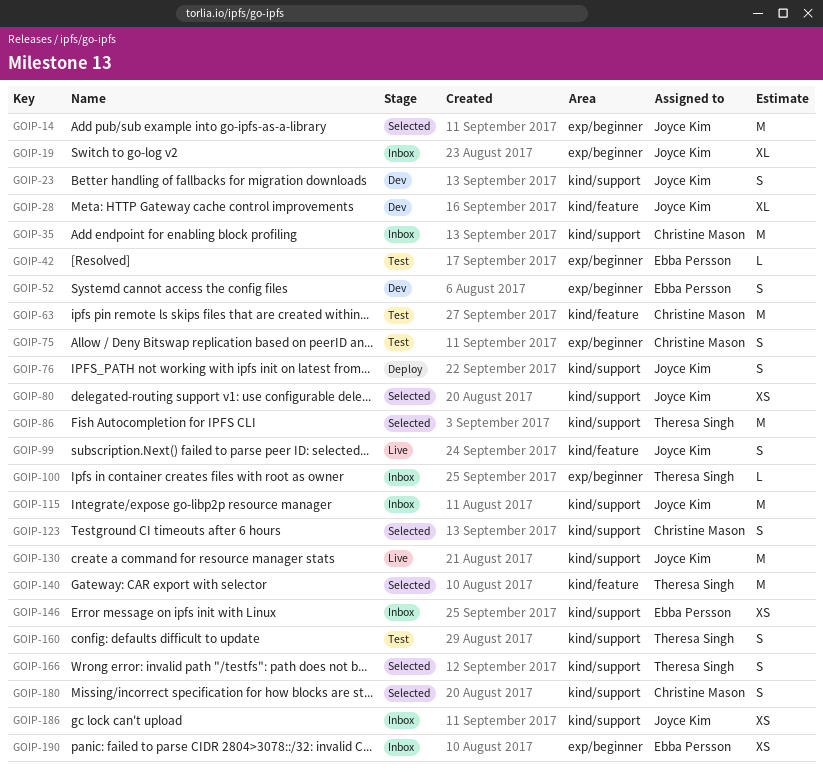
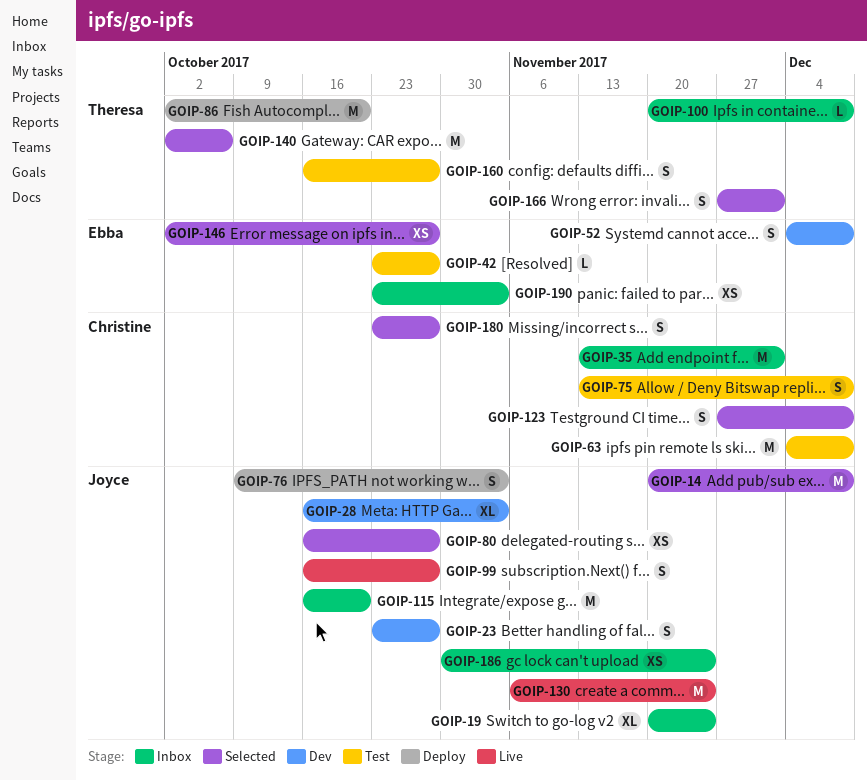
GOIP-86, status: Selected -> Deploy
GOIP-146, status: Inbox -> Selected

